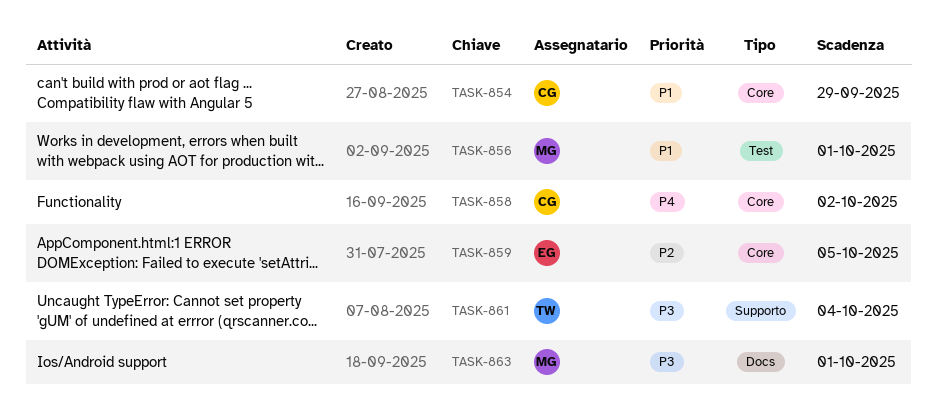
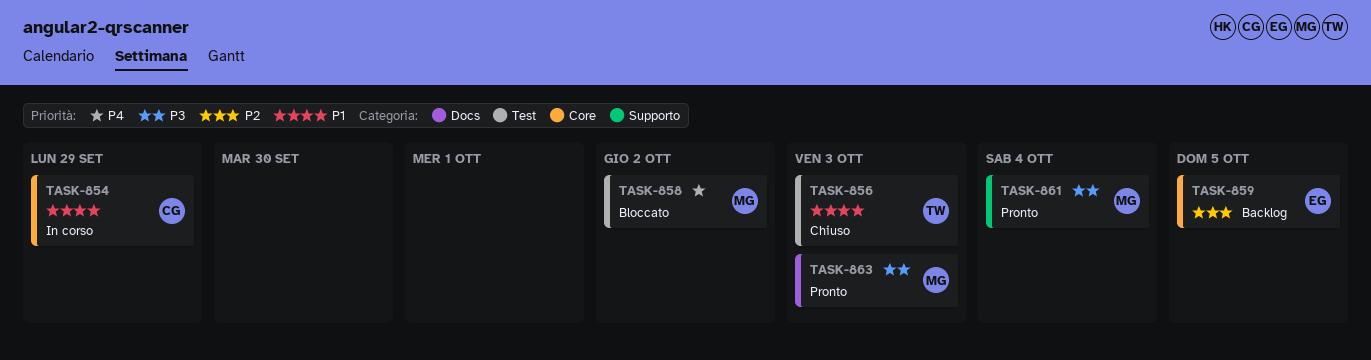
TASK-856, owner: MG -> TW
TASK-856, due: Oct 1 -> Oct 3
TASK-858, owner: CG -> MG
TASK-858, label: Core -> Test
TASK-861, owner: TW -> MG
TASK-863, due: Oct 1 -> Oct 3

